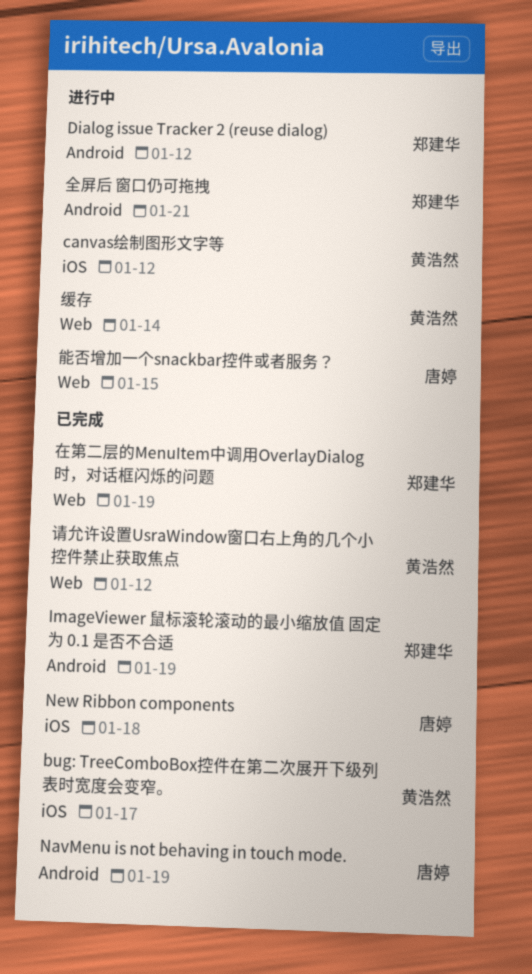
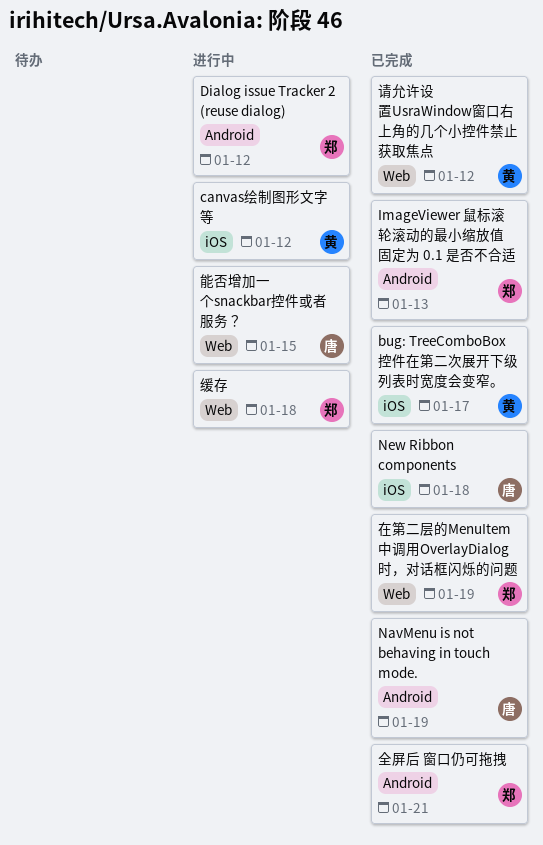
ImageViewer 鼠标滚轮滚动的最小缩放值 固定为 0.1 是否不合适, due: Jan 19 -> Jan 13
全屏后 窗口仍可拖拽, status: 进行中 -> 已完成
缓存, owner: 黄浩然 -> 郑建华
缓存, due: Jan 14 -> Jan 18

